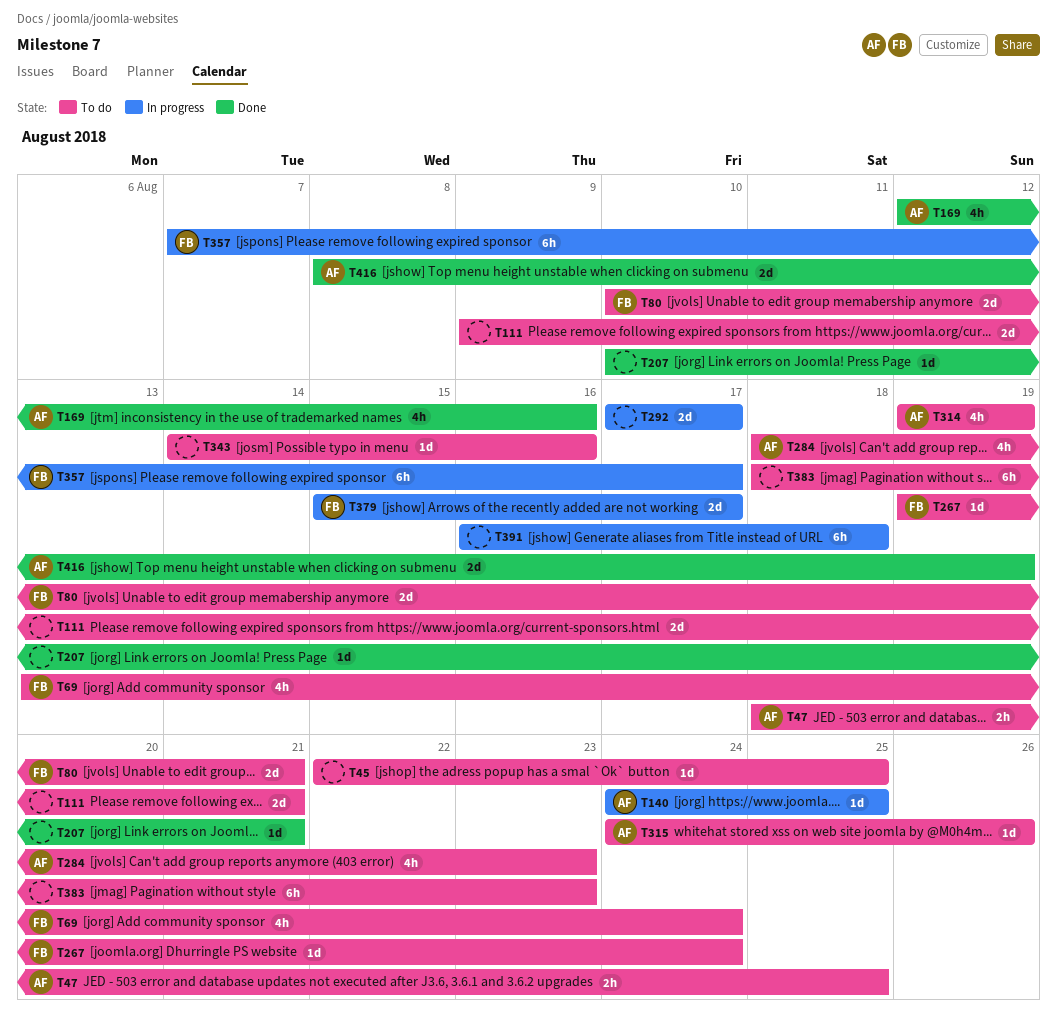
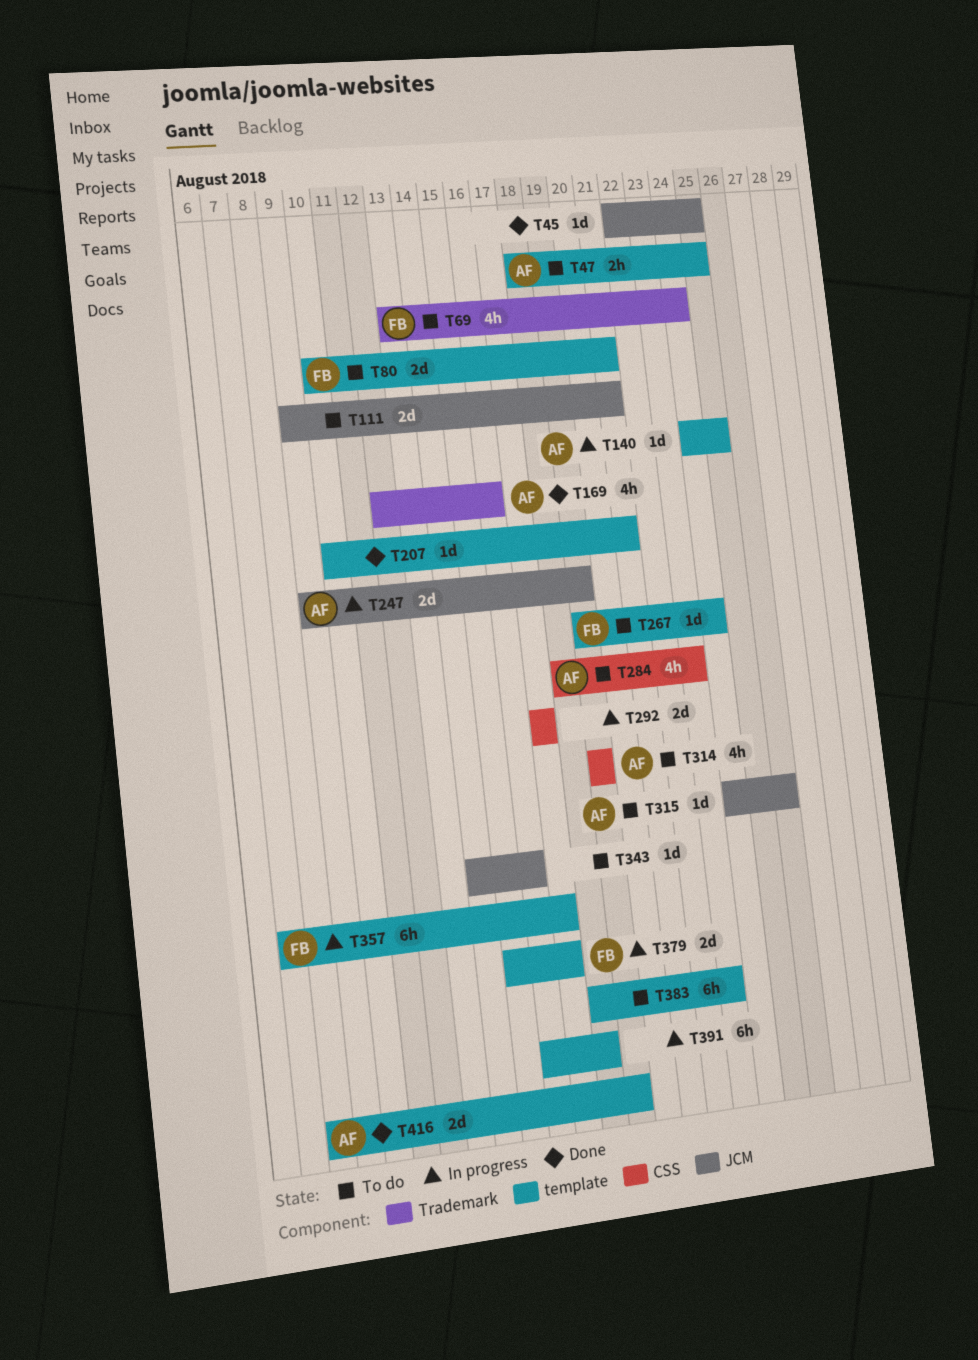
T45, status: To do -> Done
T247: none -> present

